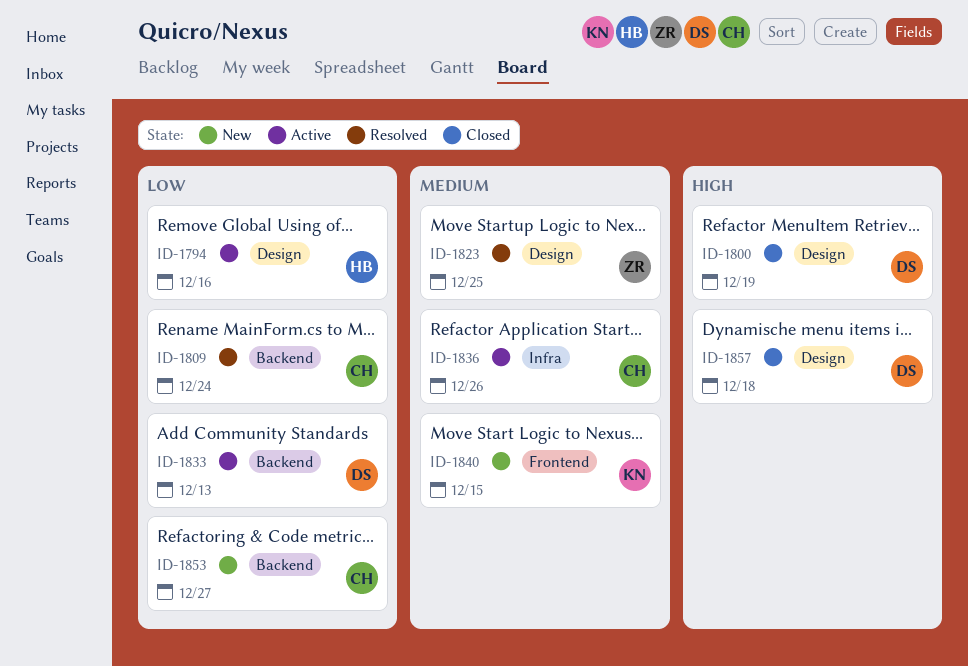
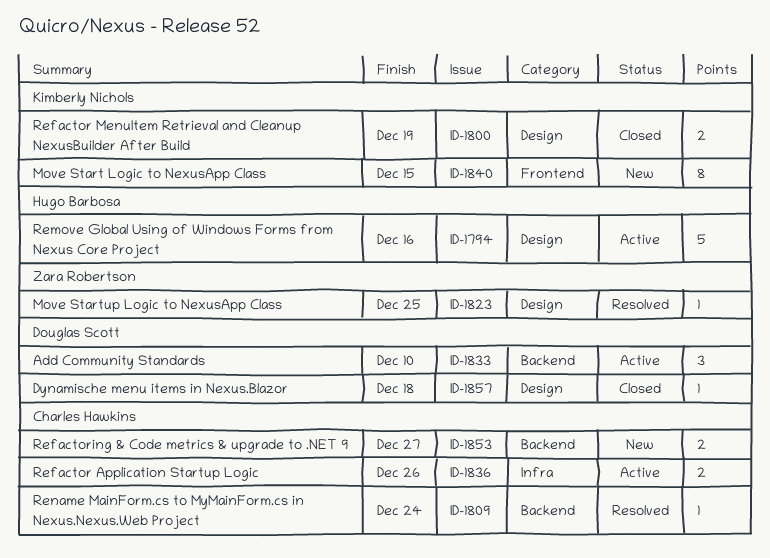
ID-1800, owner: Douglas Scott -> Kimberly Nichols
ID-1833, due: Dec 13 -> Dec 10

